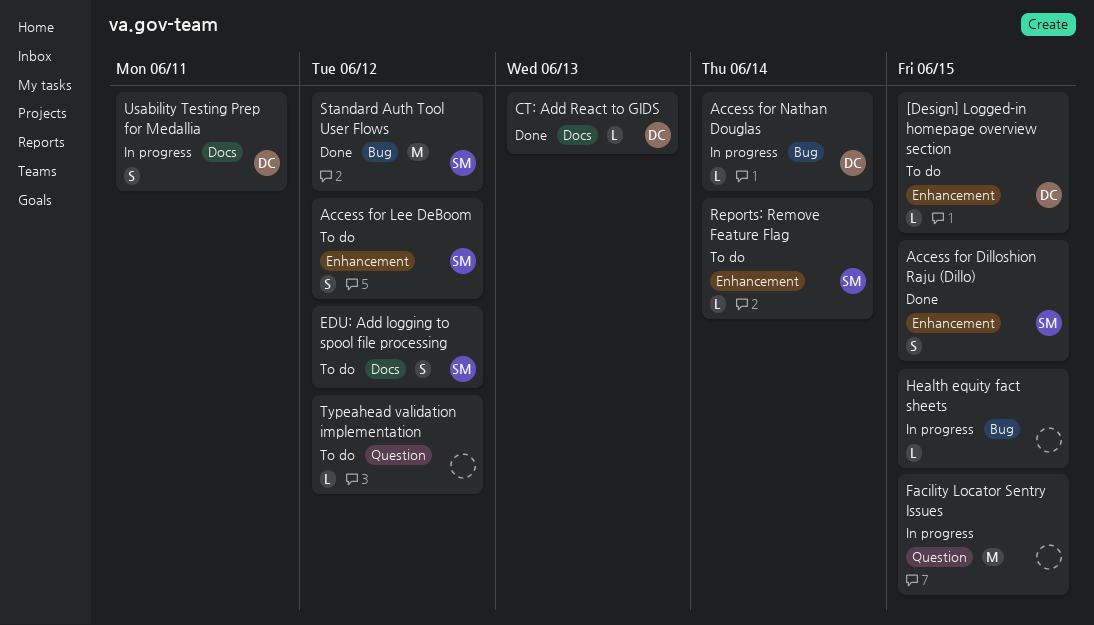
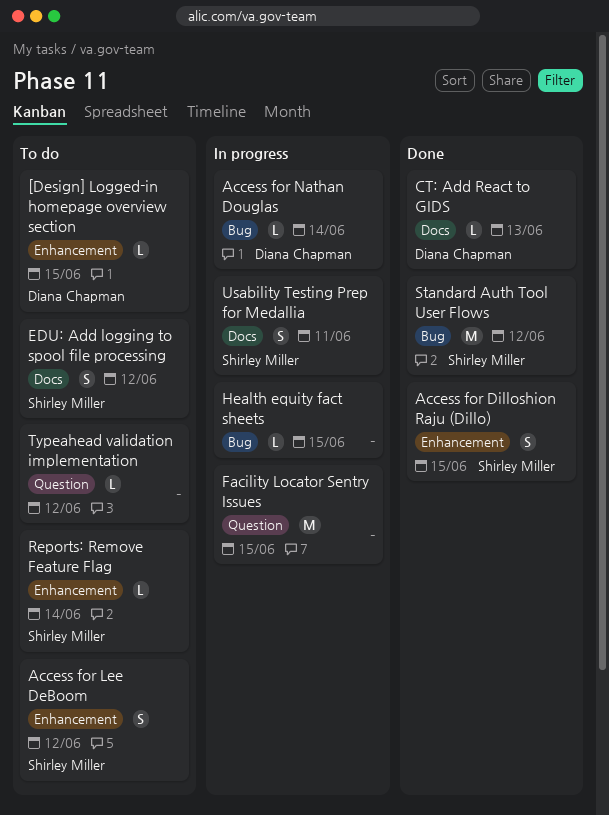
Usability Testing Prep for Medallia, owner: Diana Chapman -> Shirley Miller

